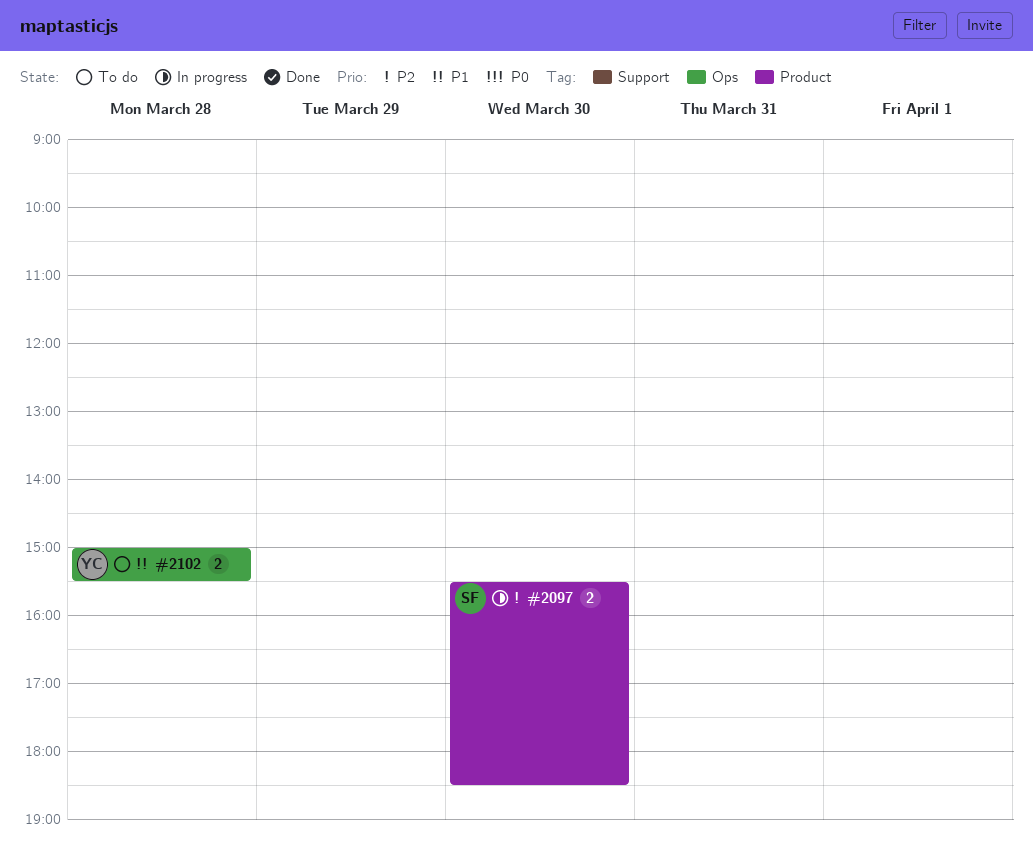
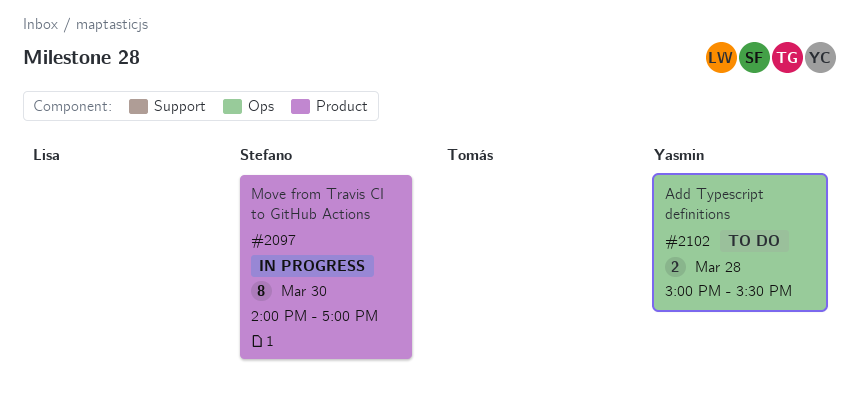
#2097, estimate: 2 -> 8
#2097, begins: 15:30 -> 14:00
#2097, ends: 18:30 -> 17:00

